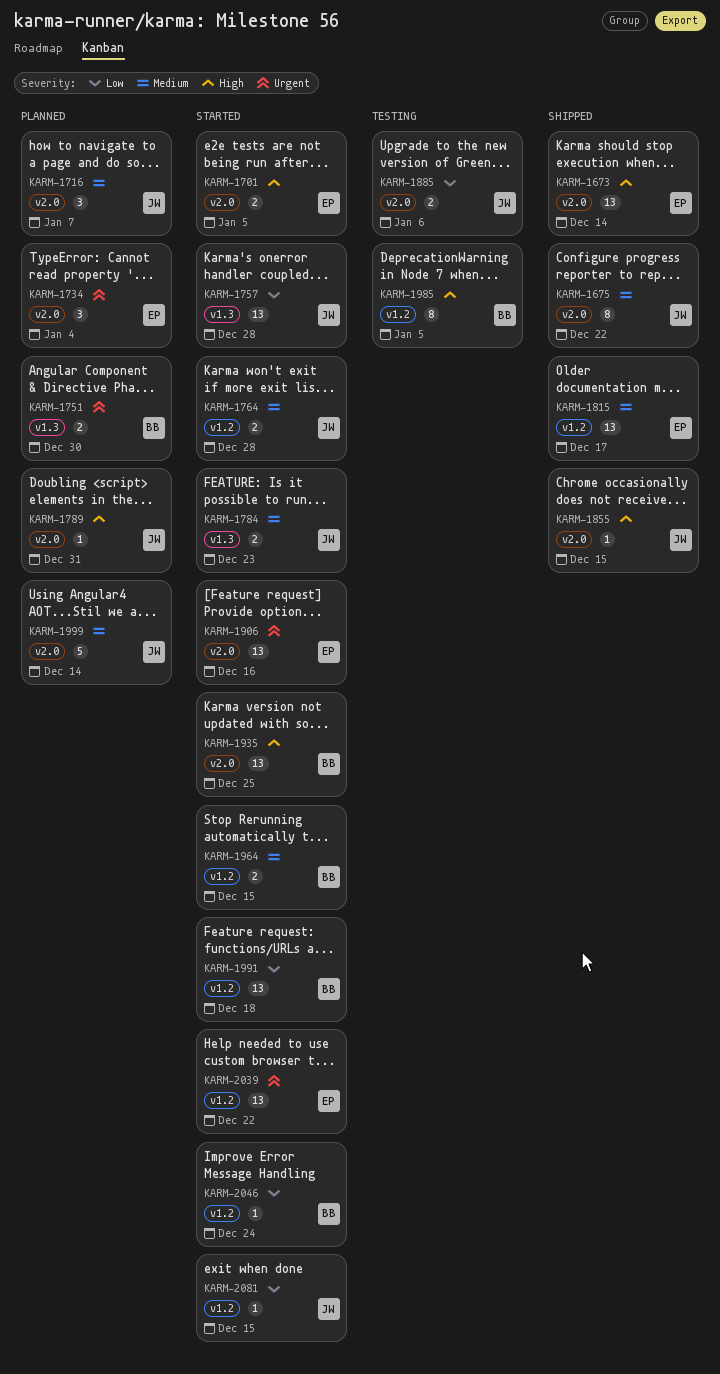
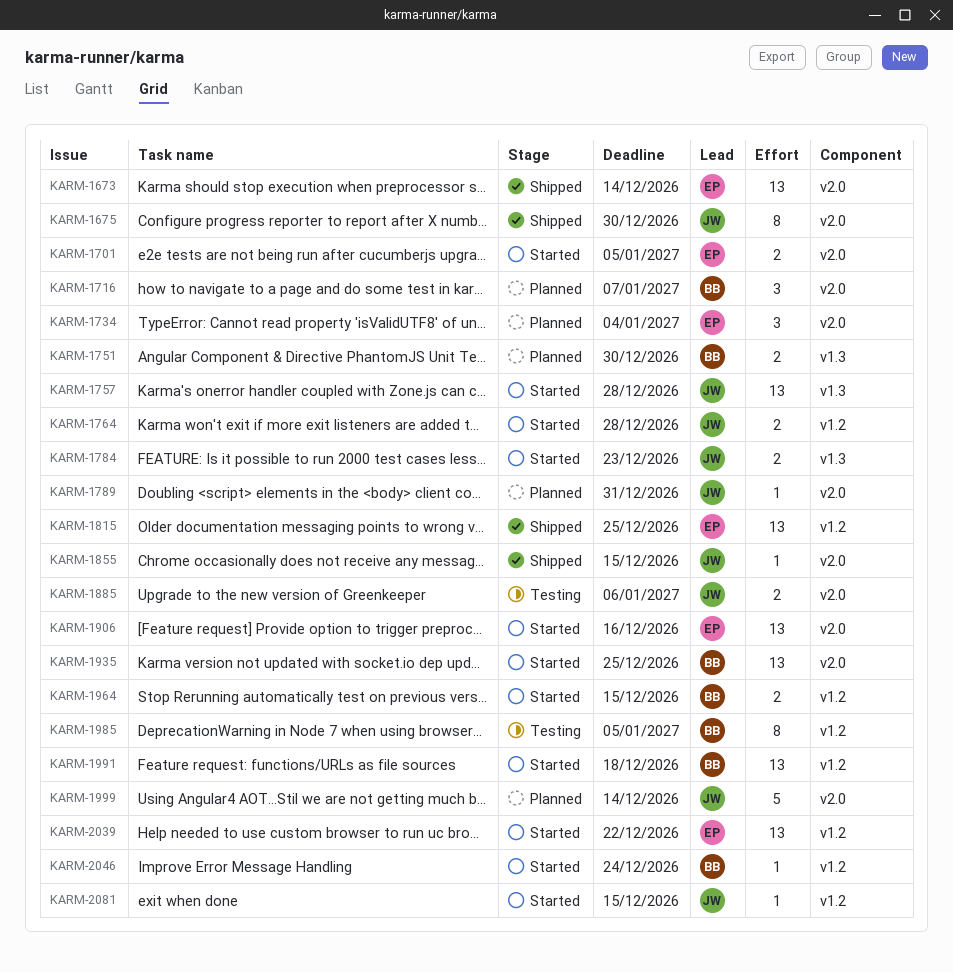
KARM-1675, due: Dec 22 -> Dec 30
KARM-1716, owner: JW -> BB
KARM-1815, due: Dec 17 -> Dec 25

